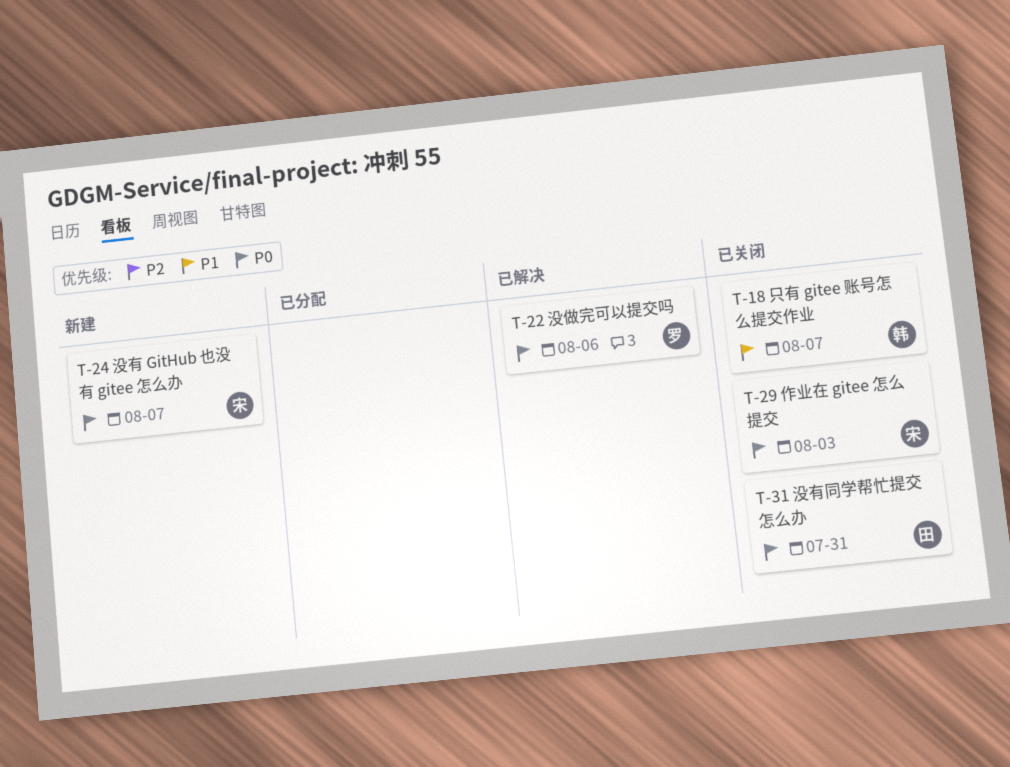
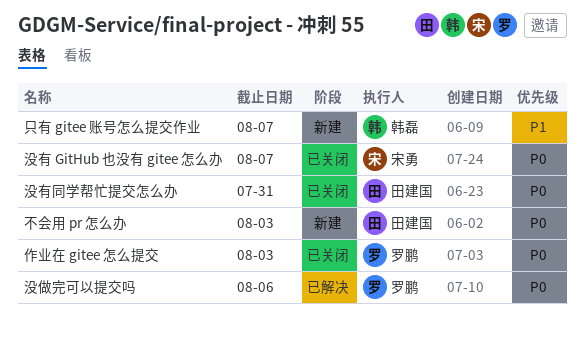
不会用 pr 怎么办: none -> present
作业在 gitee 怎么提交, owner: 宋勇 -> 罗鹏
只有 gitee 账号怎么提交作业, status: 已关闭 -> 新建
没有 GitHub 也没有 gitee 怎么办, status: 新建 -> 已关闭

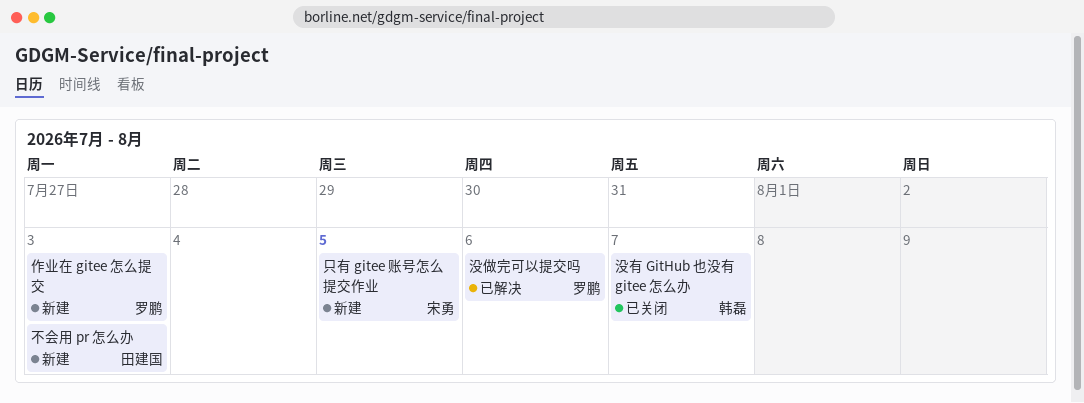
作业在 gitee 怎么提交, status: 已关闭 -> 新建
只有 gitee 账号怎么提交作业, owner: 韩磊 -> 宋勇
只有 gitee 账号怎么提交作业, due: Aug 7 -> Aug 5
没有 GitHub 也没有 gitee 怎么办, owner: 宋勇 -> 韩磊
没有同学帮忙提交怎么办: present -> none

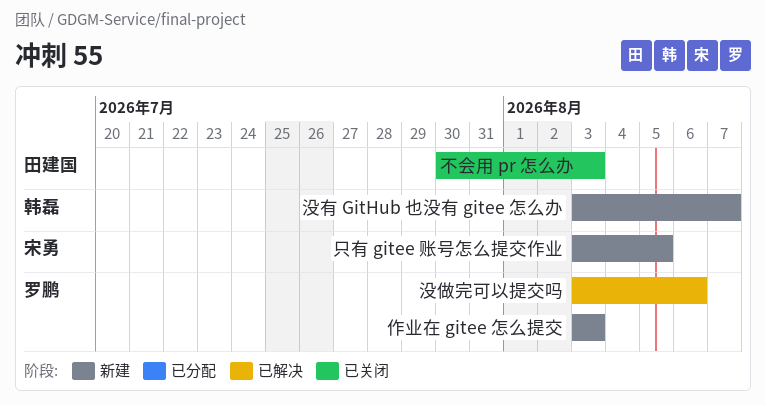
不会用 pr 怎么办, status: 新建 -> 已关闭
没有 GitHub 也没有 gitee 怎么办, status: 已关闭 -> 新建

